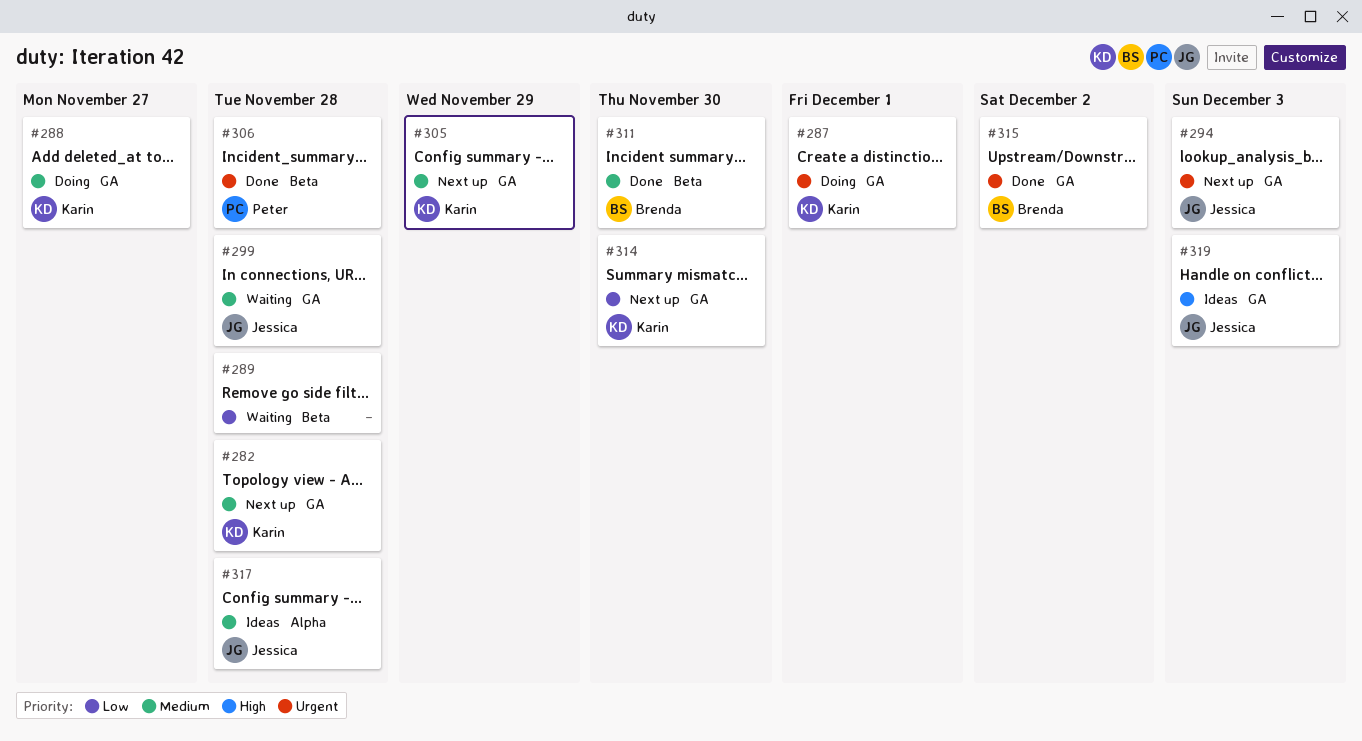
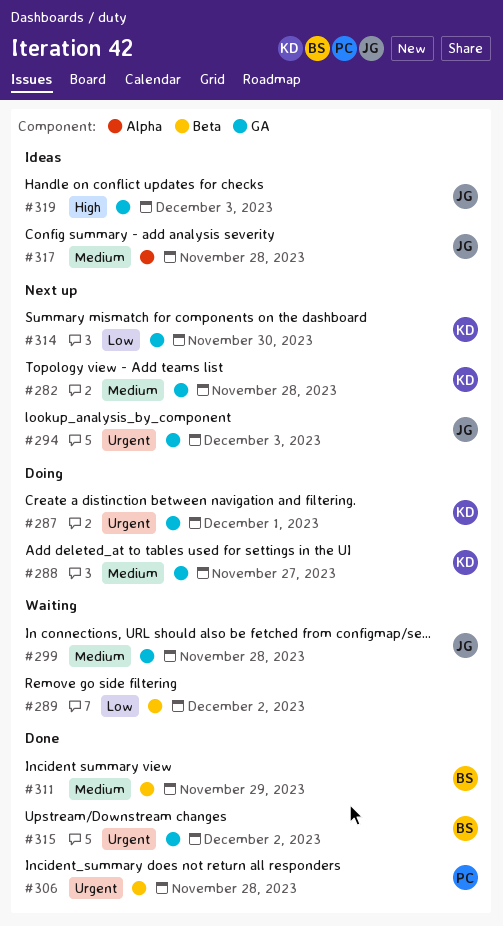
#289, due: Nov 28 -> Dec 2
#305: present -> none
#311, due: Nov 30 -> Nov 29

